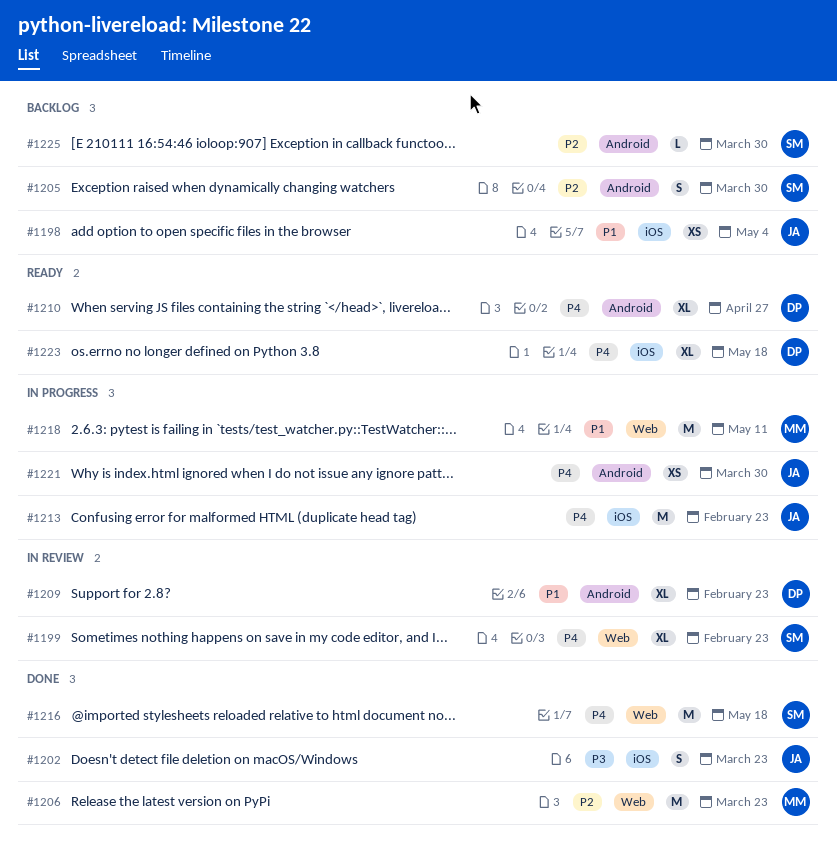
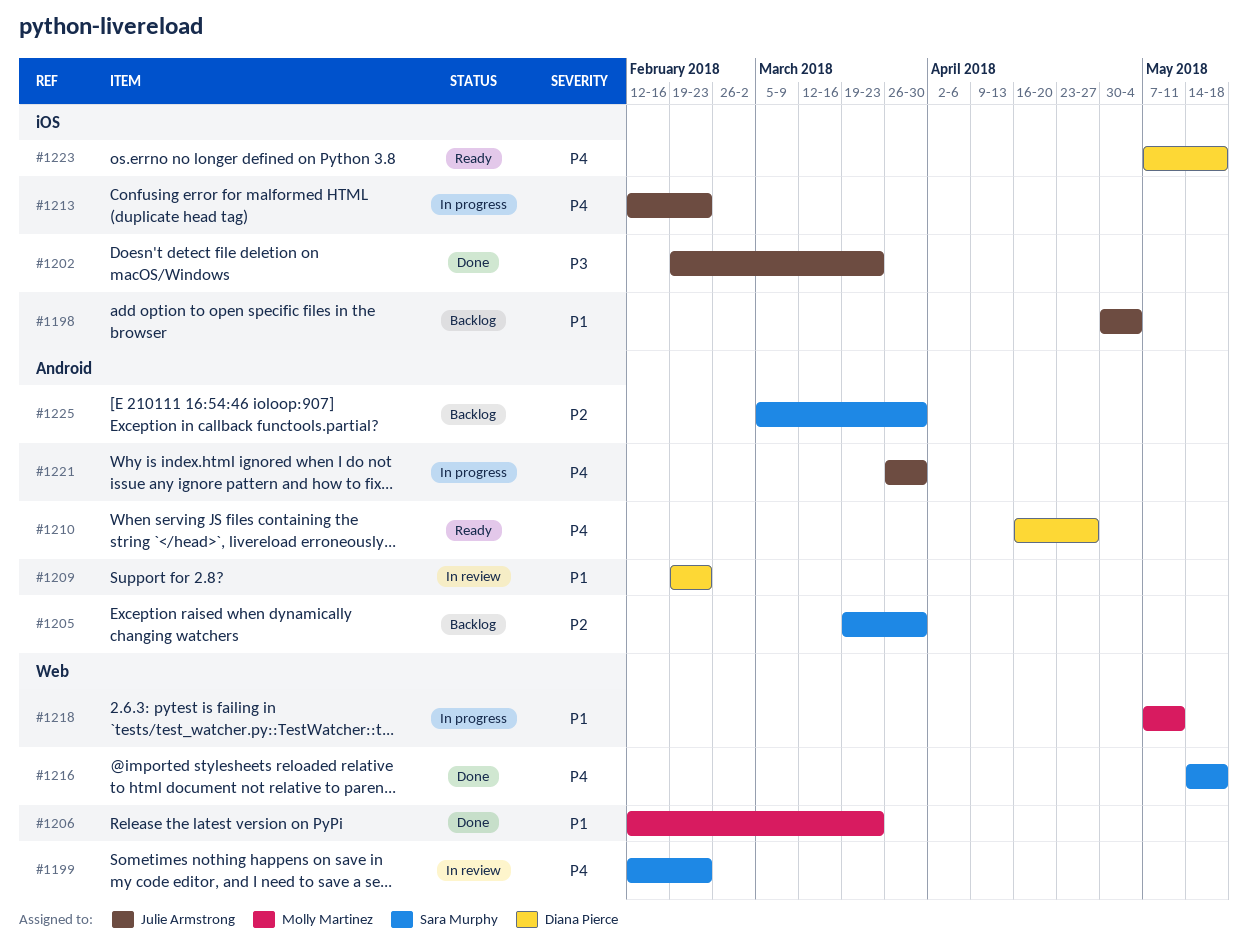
#1206, priority: P2 -> P1

